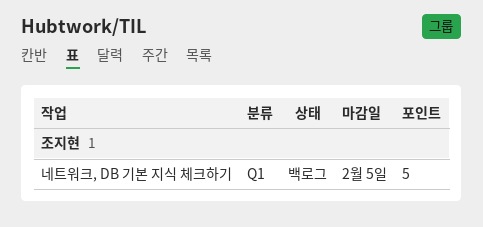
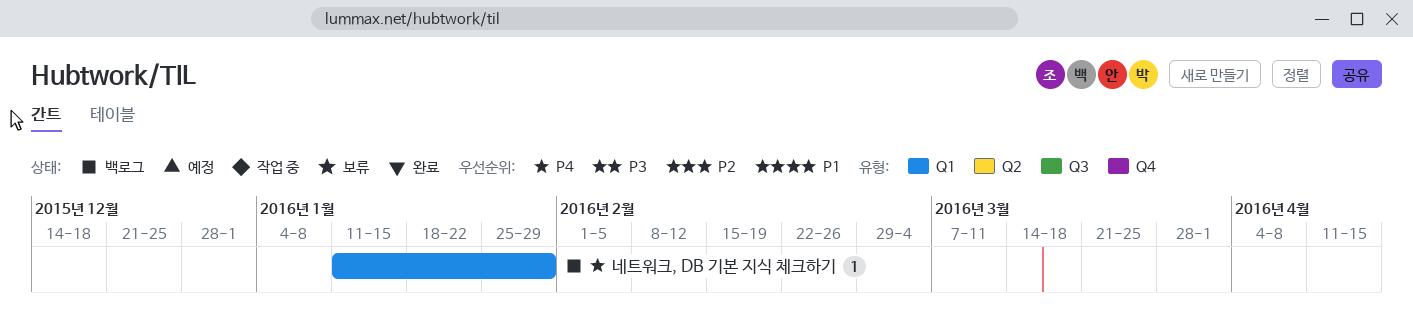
네트워크, DB 기본 지식 체크하기, estimate: 5 -> 1
네트워크, DB 기본 지식 체크하기, due: Feb 5 -> Jan 29

